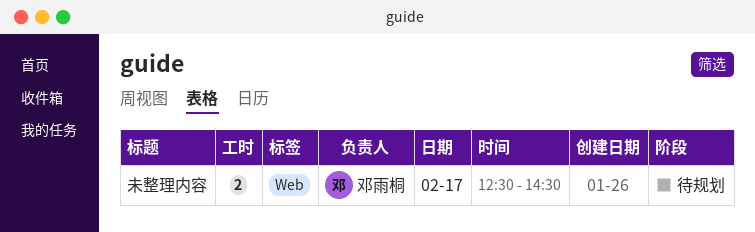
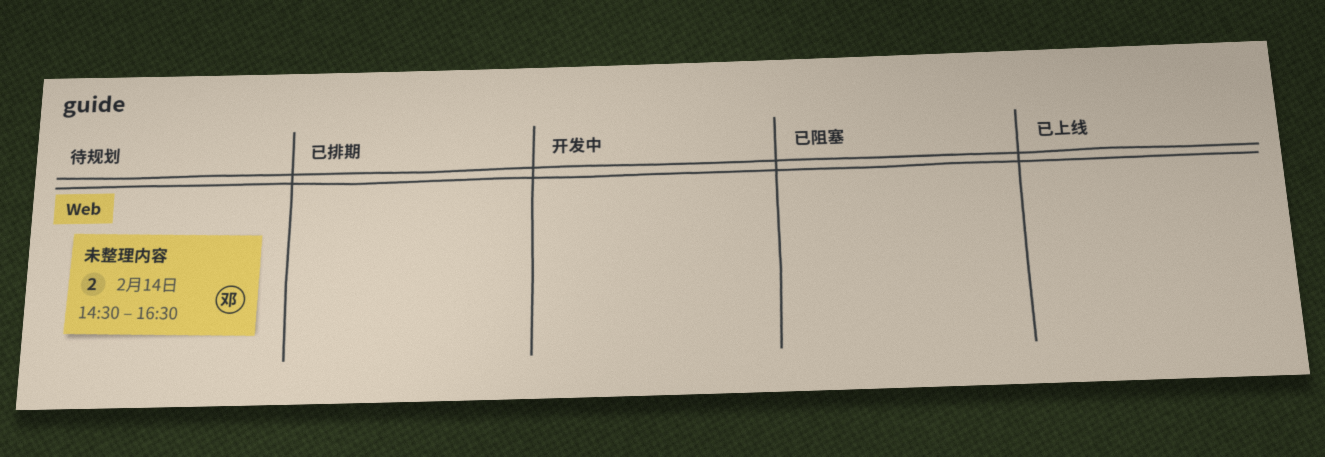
未整理内容, day: Feb 17 -> Feb 14
未整理内容, begins: 12:30 -> 14:30
未整理内容, ends: 14:30 -> 16:30

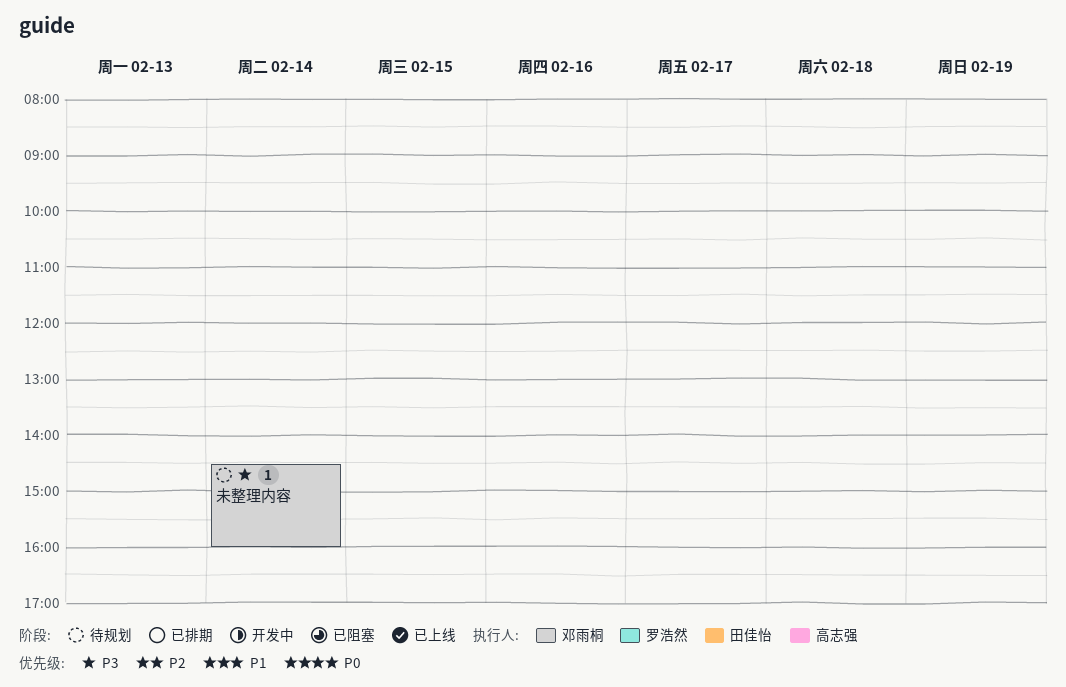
未整理内容, estimate: 2 -> 1
未整理内容, ends: 16:30 -> 16:00

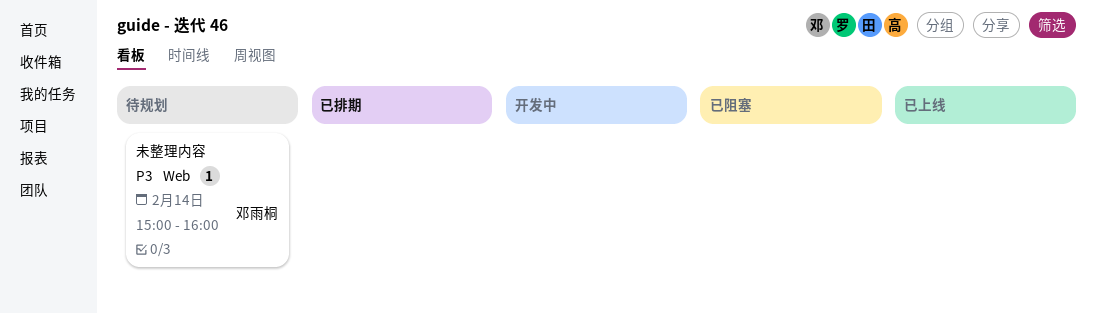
未整理内容, begins: 14:30 -> 15:00

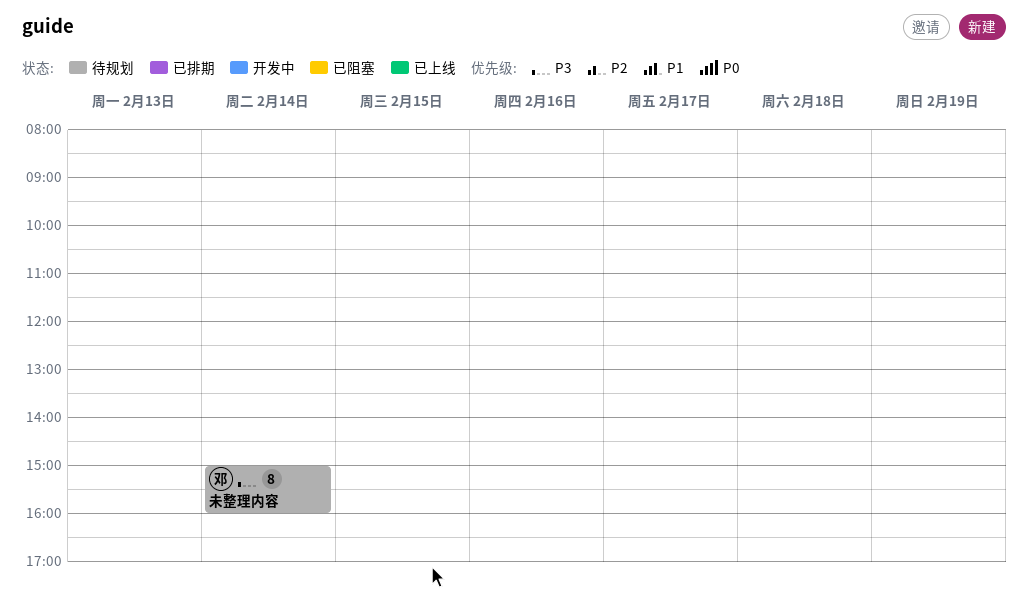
未整理内容, estimate: 1 -> 8

